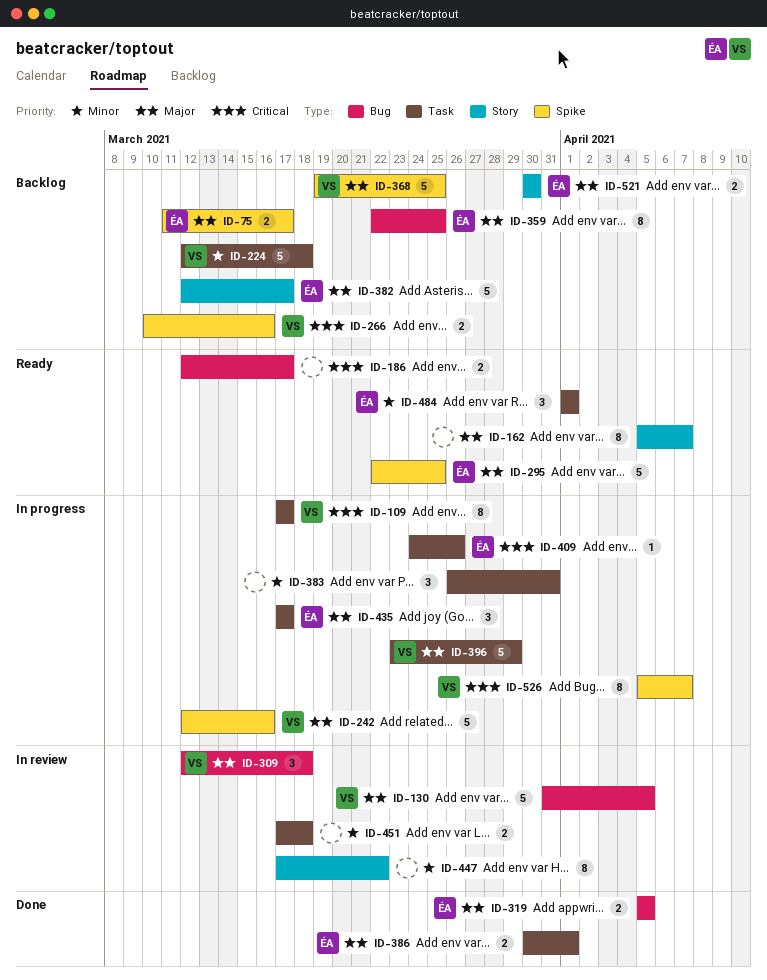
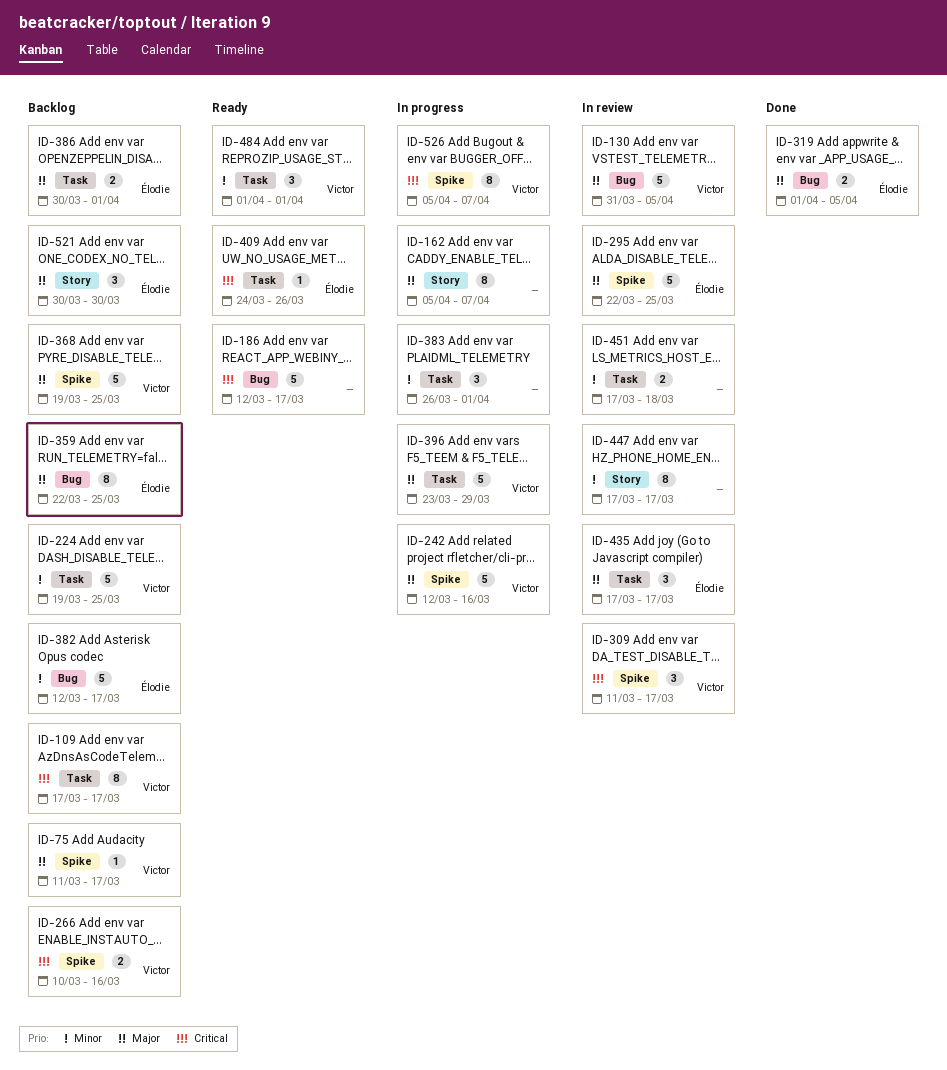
ID-75, owner: Élodie -> Victor
ID-75, estimate: 2 -> 1
ID-109, status: In progress -> Backlog
ID-162, status: Ready -> In progress
ID-186, estimate: 2 -> 5
ID-224, start: Mar 12 -> Mar 19
ID-224, due: Mar 18 -> Mar 25
ID-295, status: Ready -> In review
ID-309, priority: Major -> Critical
ID-309, label: Bug -> Spike
ID-309, start: Mar 12 -> Mar 11
ID-309, due: Mar 18 -> Mar 17
ID-319, start: Apr 5 -> Apr 1
ID-382, priority: Major -> Minor
ID-382, label: Story -> Bug
ID-383, due: Mar 31 -> Apr 1
ID-386, status: Done -> Backlog
ID-409, status: In progress -> Ready
ID-435, status: In progress -> In review
ID-447, due: Mar 22 -> Mar 17
ID-484, owner: Élodie -> Victor
ID-521, estimate: 2 -> 3

